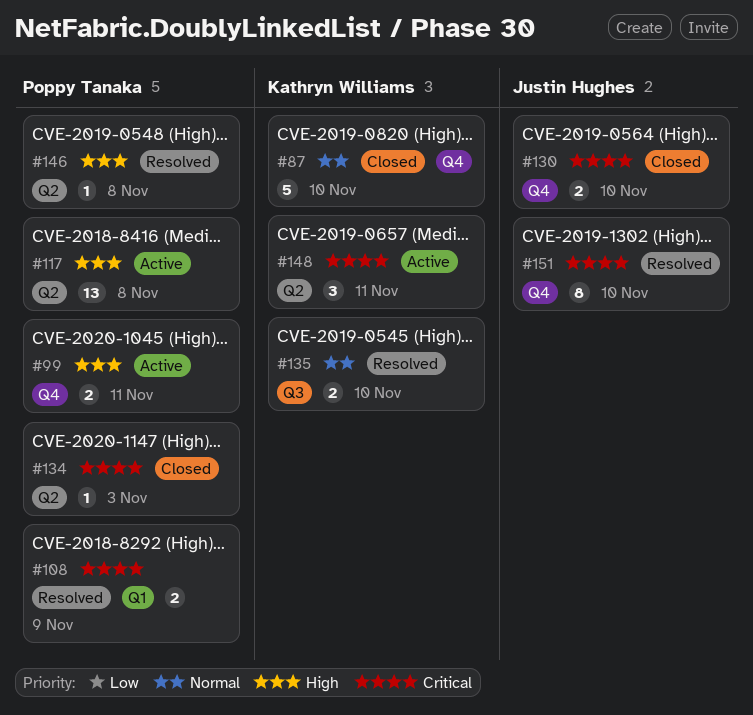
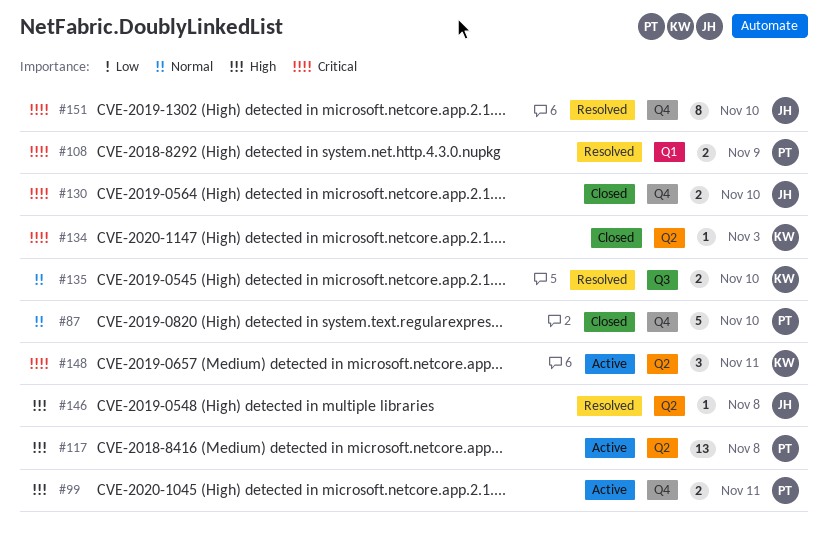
#87, owner: Kathryn Williams -> Poppy Tanaka
#134, owner: Poppy Tanaka -> Kathryn Williams
#146, owner: Poppy Tanaka -> Justin Hughes

